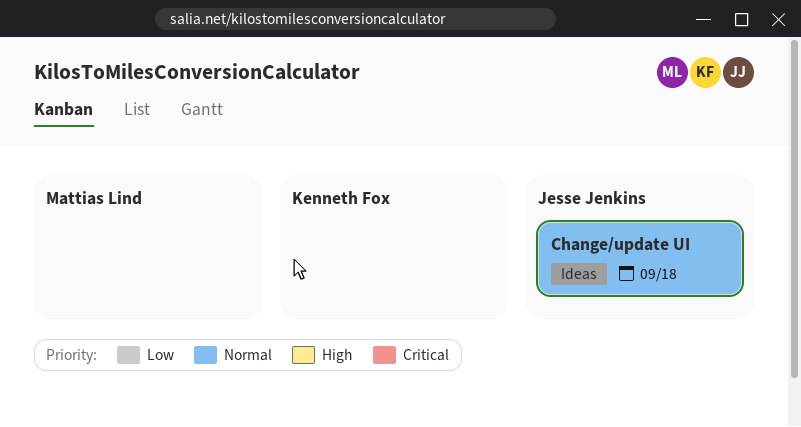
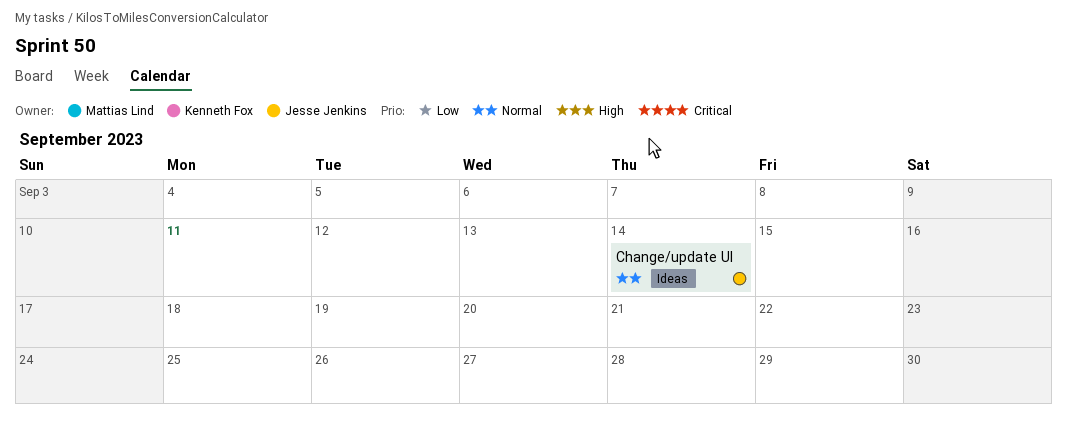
Change/update UI, due: Sep 18 -> Sep 14

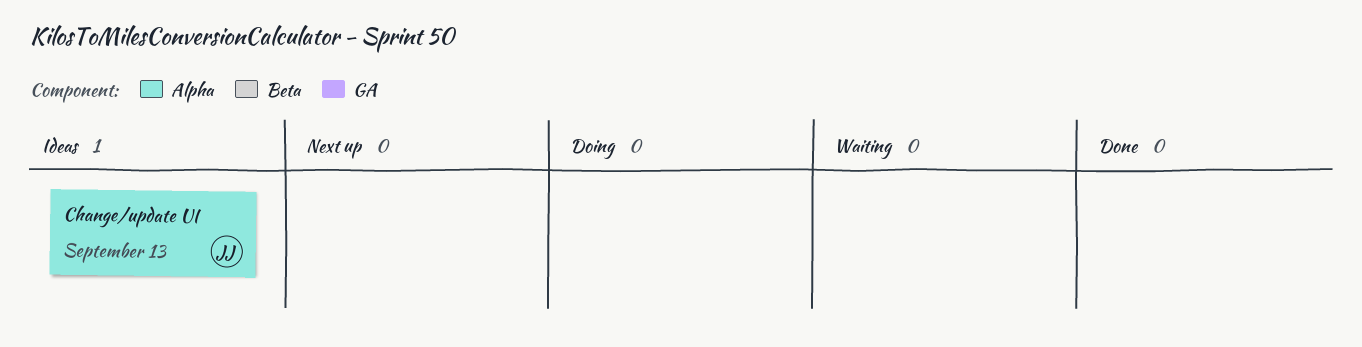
Change/update UI, due: Sep 14 -> Sep 13

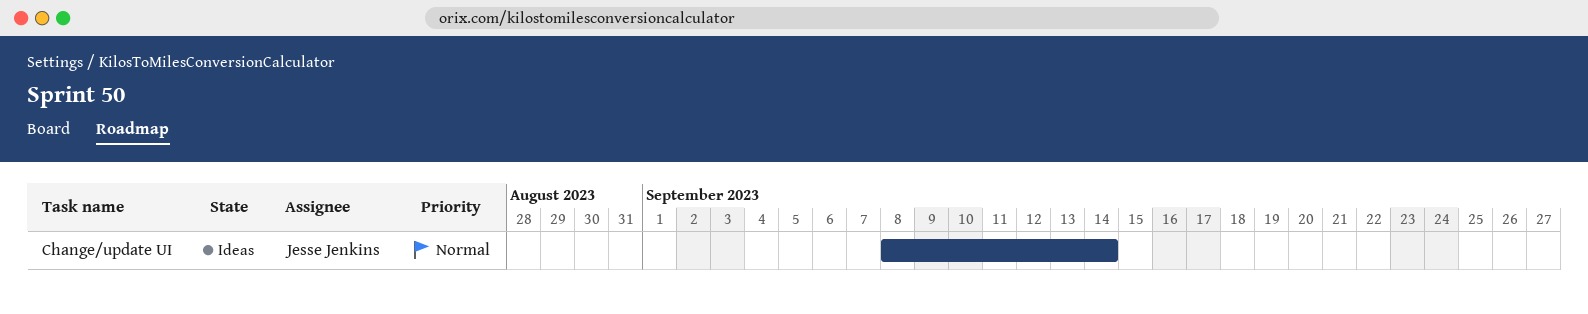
Change/update UI, due: Sep 13 -> Sep 14

